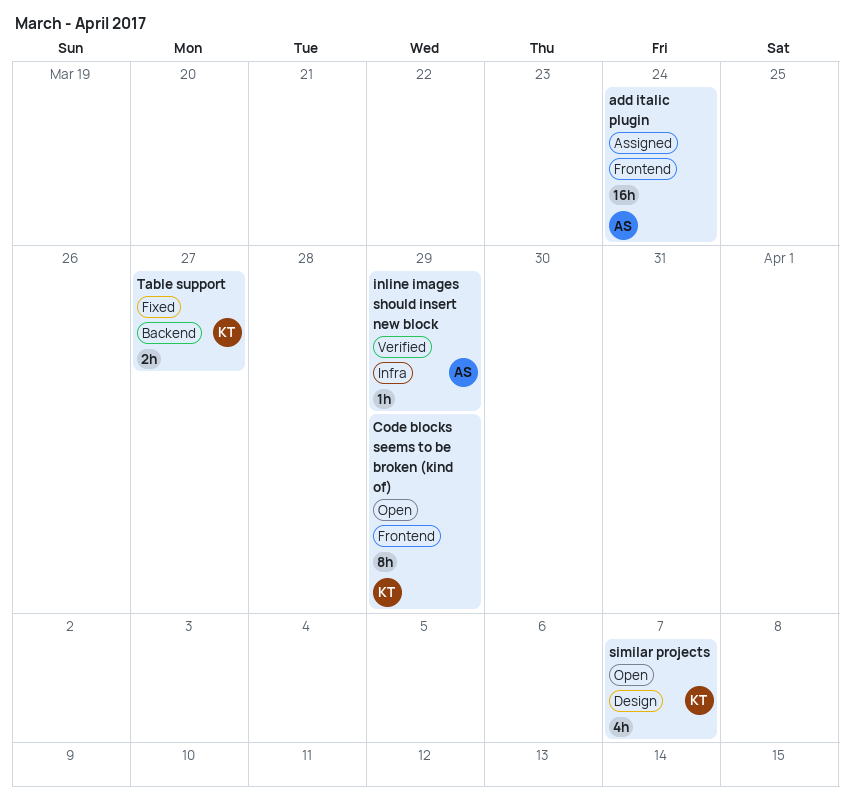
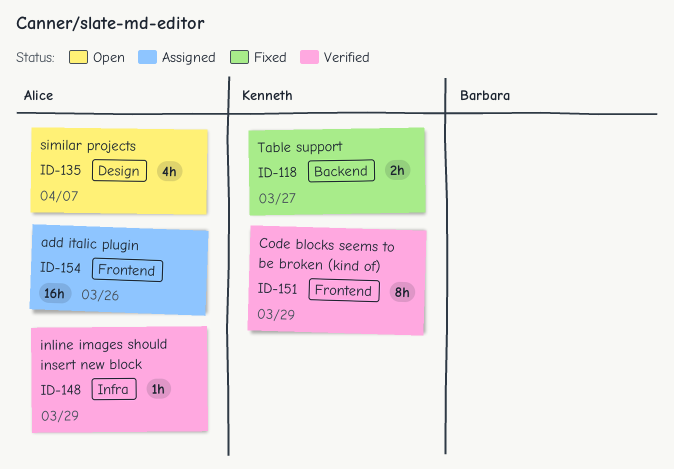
add italic plugin, due: Mar 24 -> Mar 26
Code blocks seems to be broken (kind of), status: Open -> Verified
similar projects, owner: Kenneth -> Alice

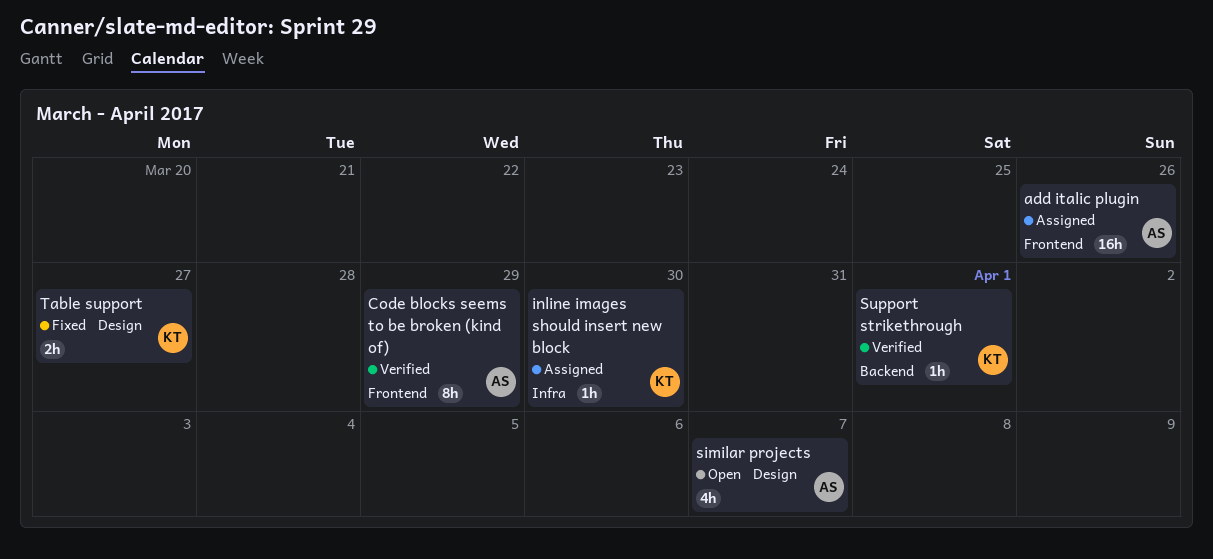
Code blocks seems to be broken (kind of), owner: Kenneth -> Alice
inline images should insert new block, status: Verified -> Assigned
inline images should insert new block, owner: Alice -> Kenneth
inline images should insert new block, due: Mar 29 -> Mar 30
Support strikethrough: none -> present
Table support, label: Backend -> Design

